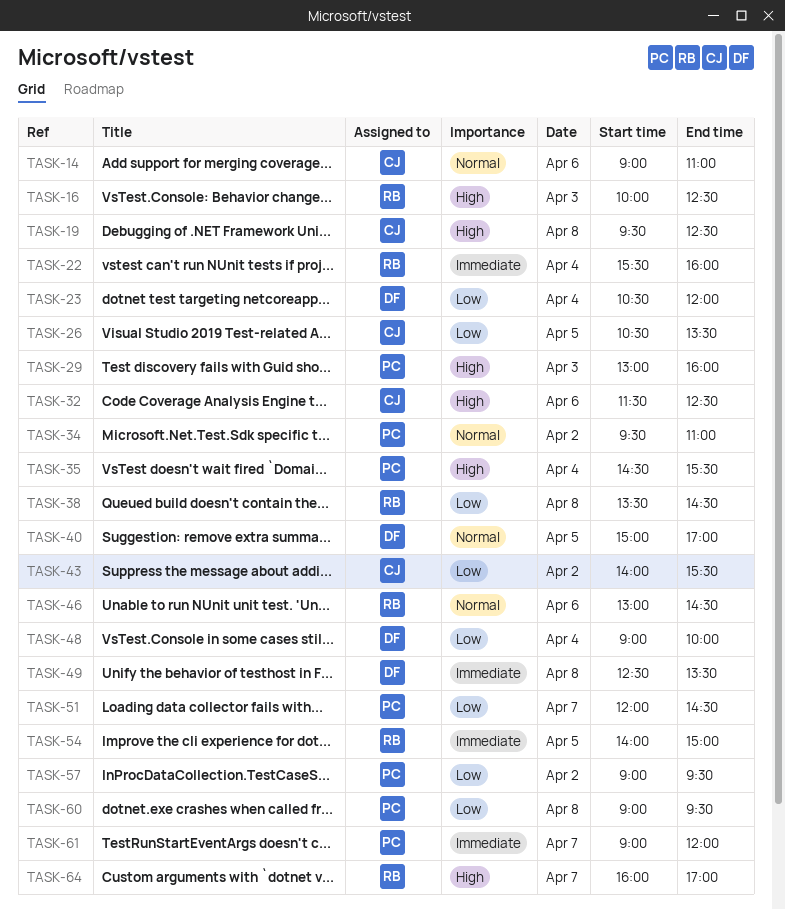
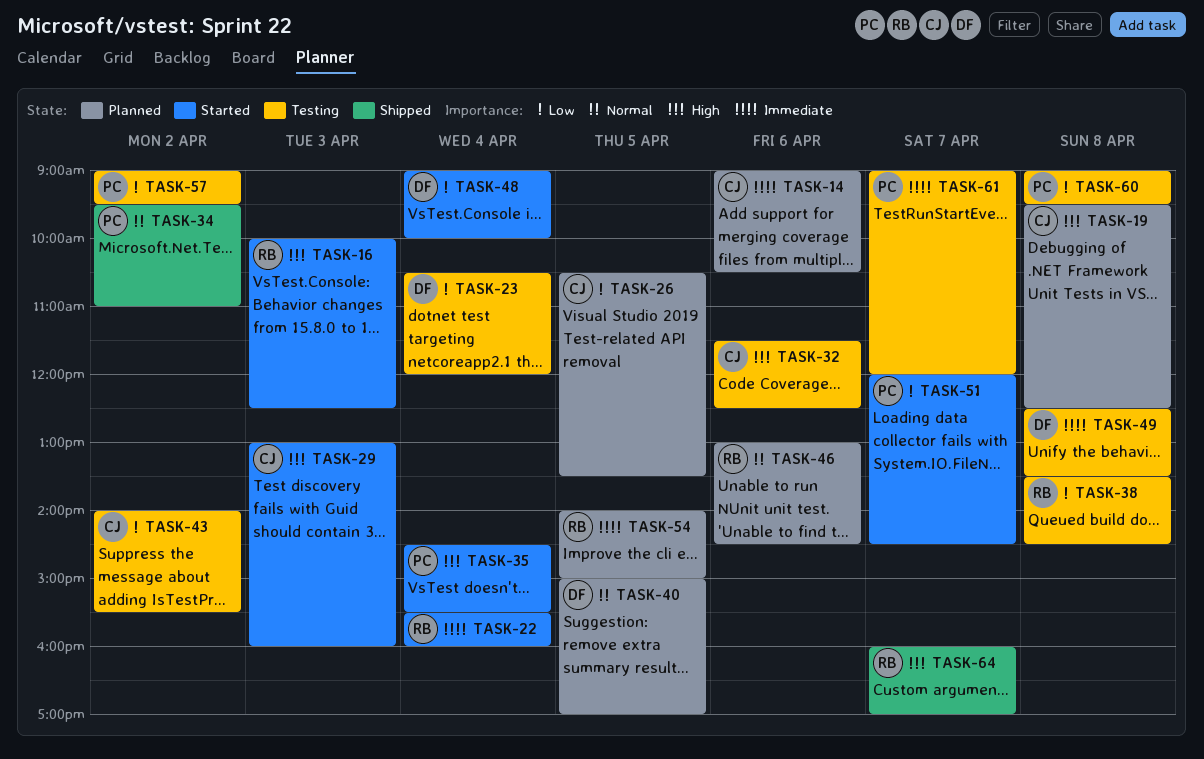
TASK-14, priority: Normal -> Immediate
TASK-14, ends: 11:00 -> 10:30
TASK-29, owner: PC -> CJ

